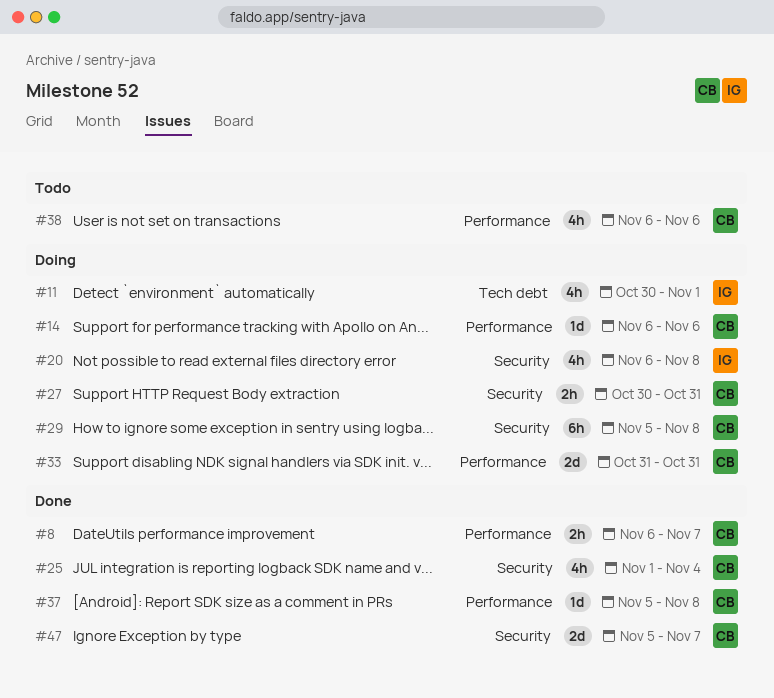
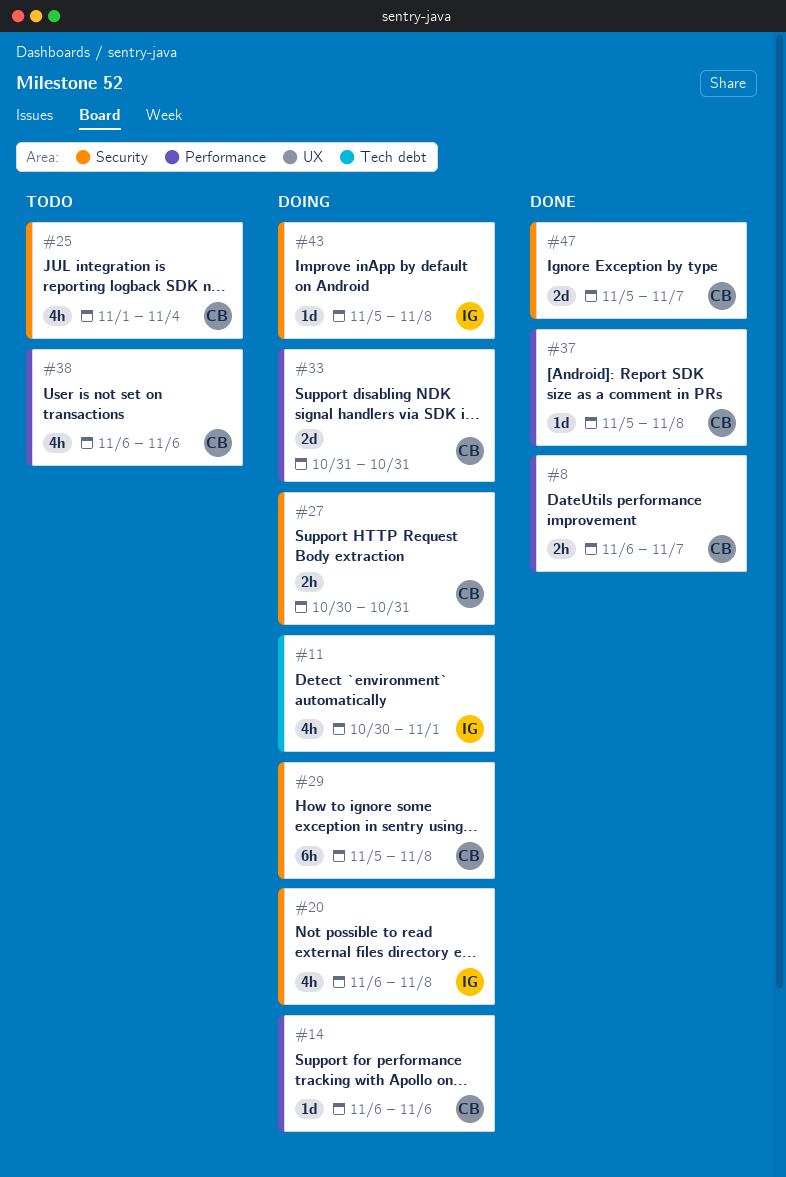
#25, status: Done -> Todo
#43: none -> present

